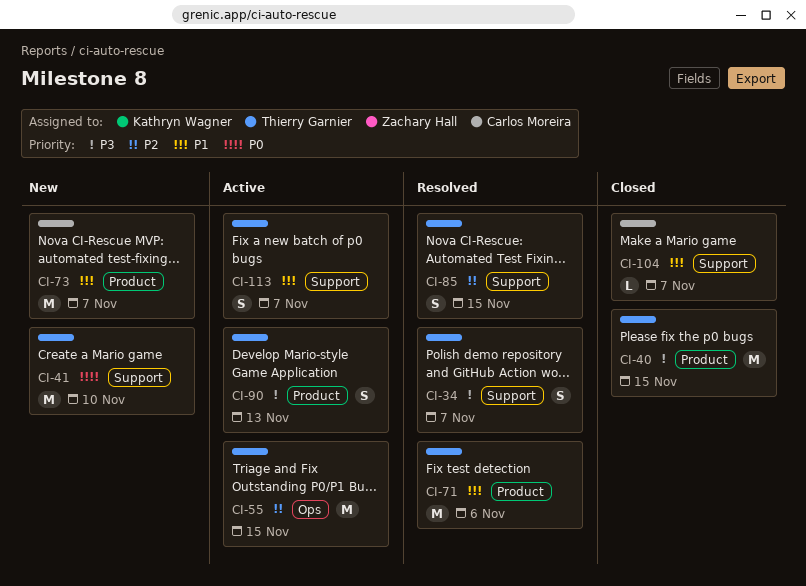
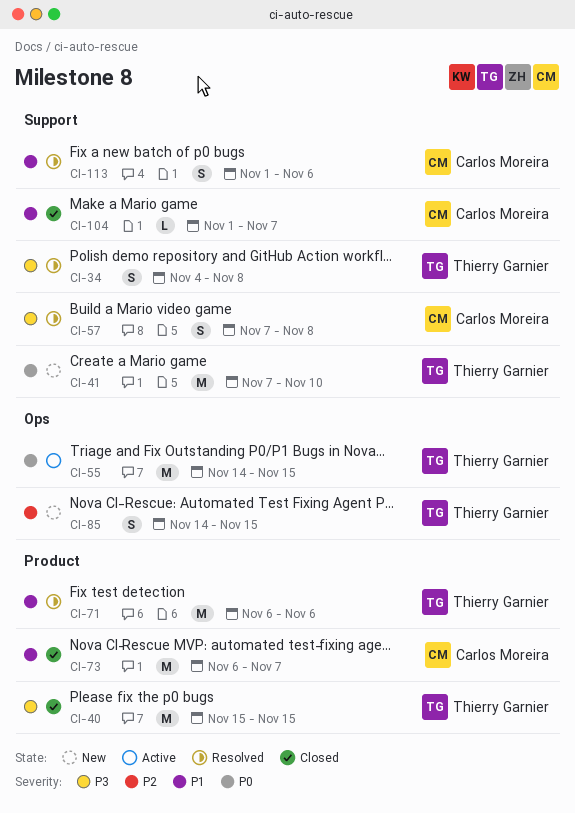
CI-34, due: Nov 7 -> Nov 8
CI-55, priority: P2 -> P0
CI-57: none -> present
CI-73, status: New -> Closed
CI-85, status: Resolved -> New
CI-85, label: Support -> Ops
CI-90: present -> none
CI-113, status: Active -> Resolved
CI-113, owner: Thierry Garnier -> Carlos Moreira
CI-113, due: Nov 7 -> Nov 6

